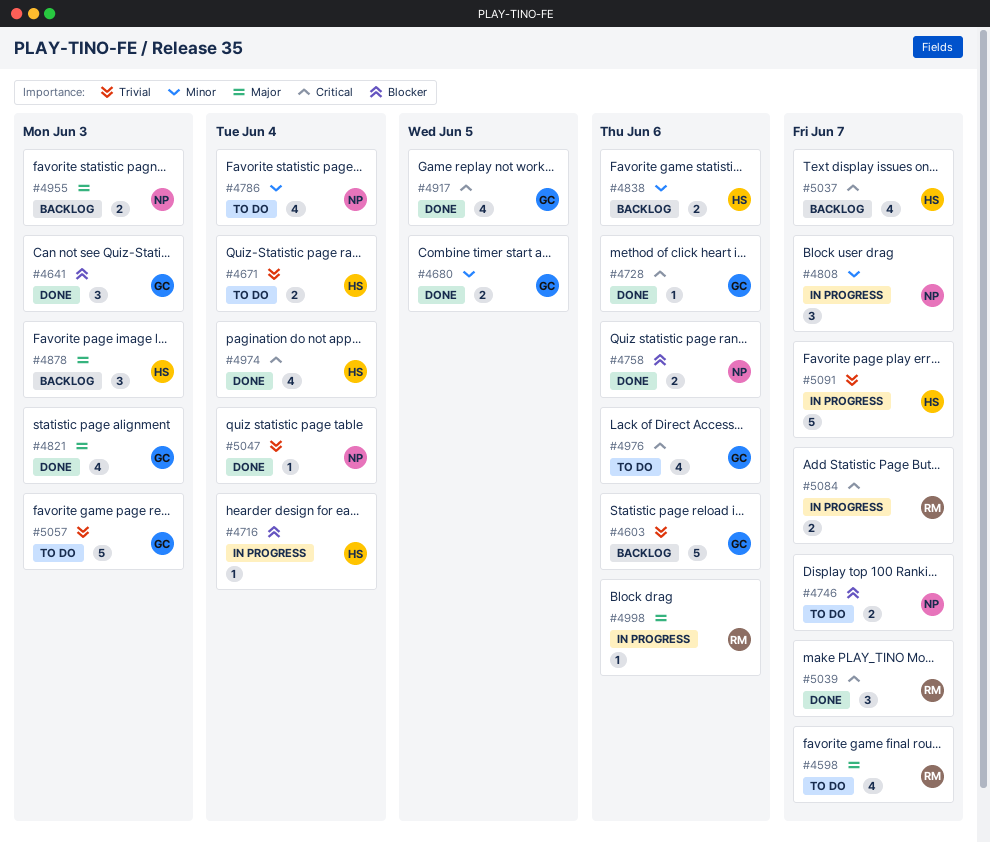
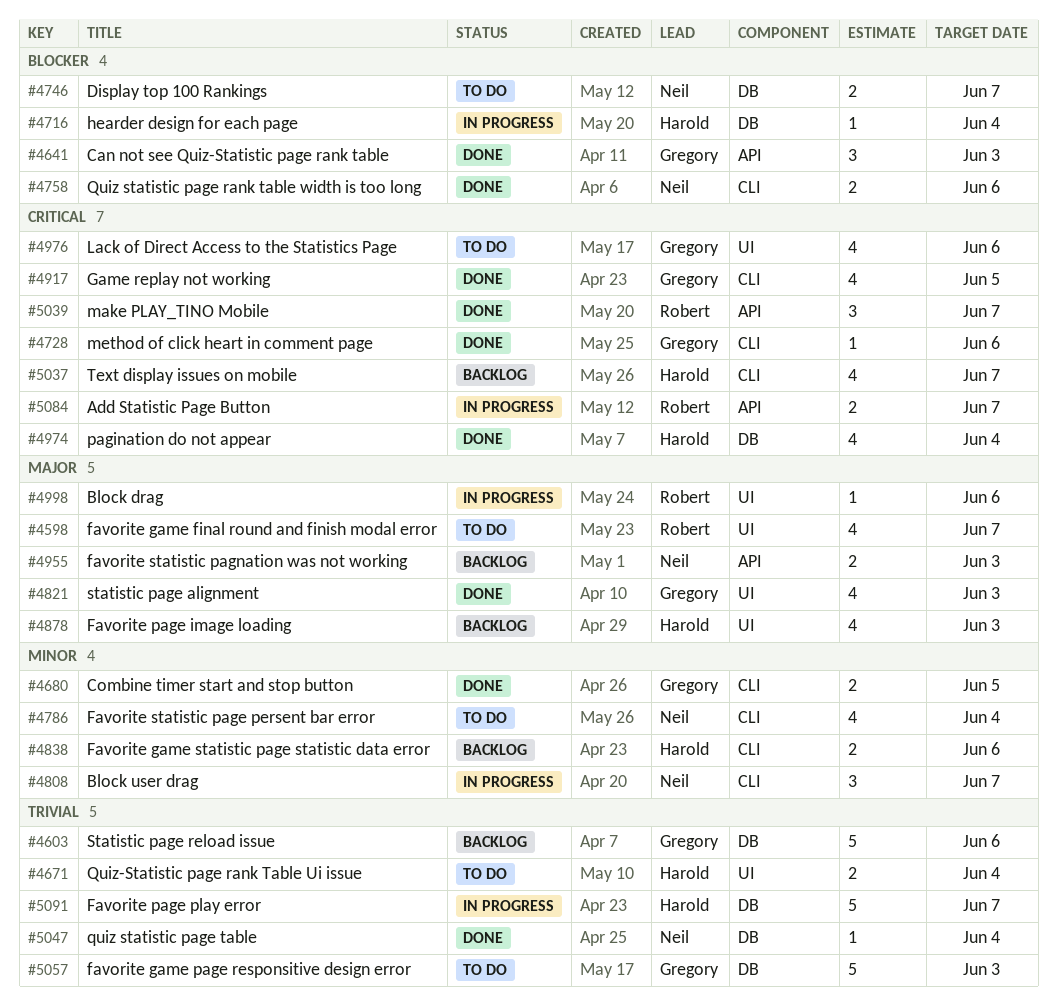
#4878, estimate: 3 -> 4

